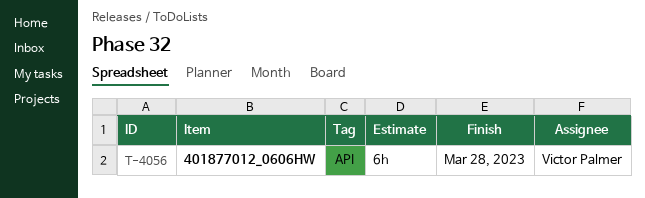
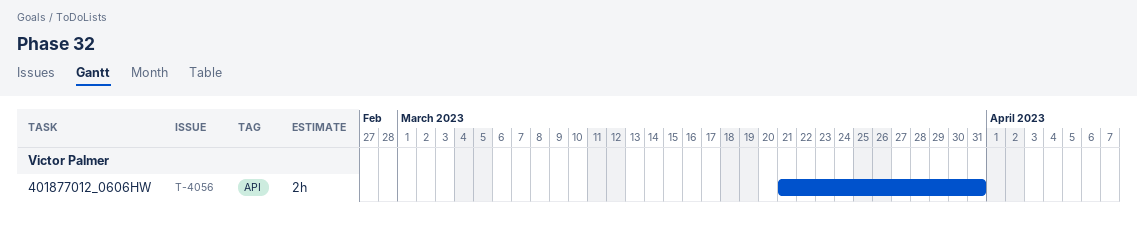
T-4056, estimate: 6h -> 2h
T-4056, due: Mar 28 -> Mar 31

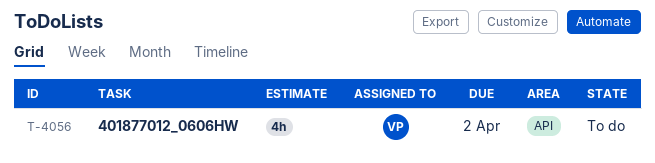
T-4056, estimate: 2h -> 4h
T-4056, due: Mar 31 -> Apr 2

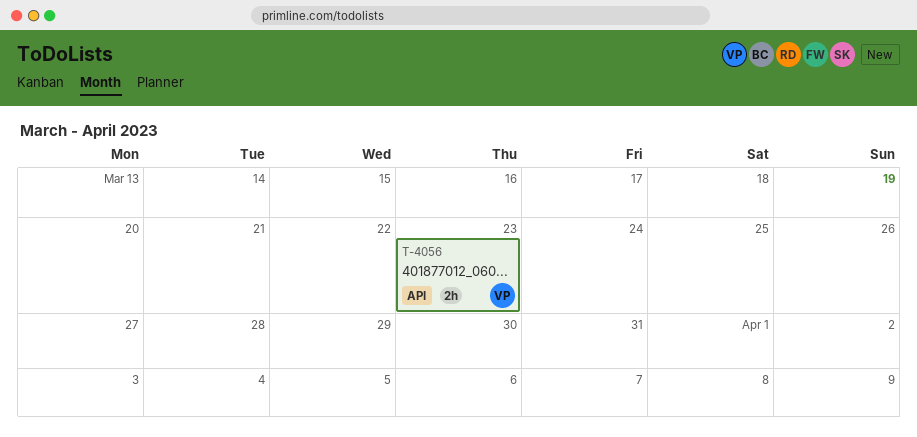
T-4056, estimate: 4h -> 2h
T-4056, due: Apr 2 -> Mar 23

